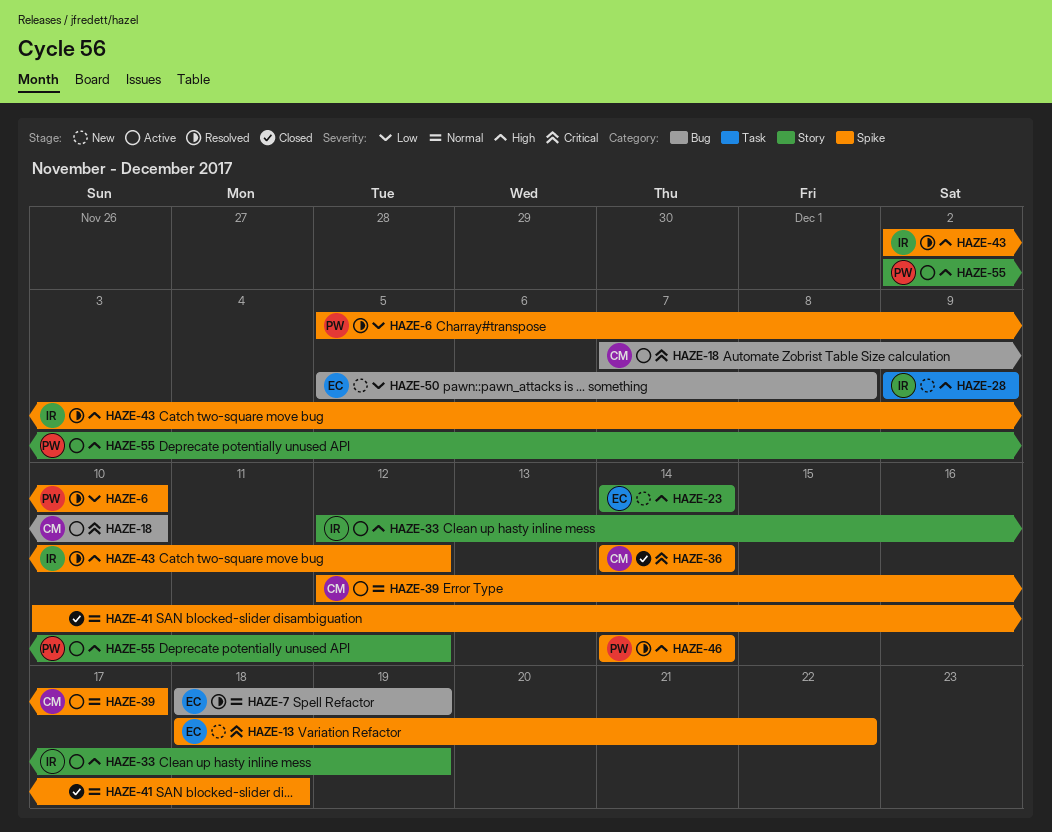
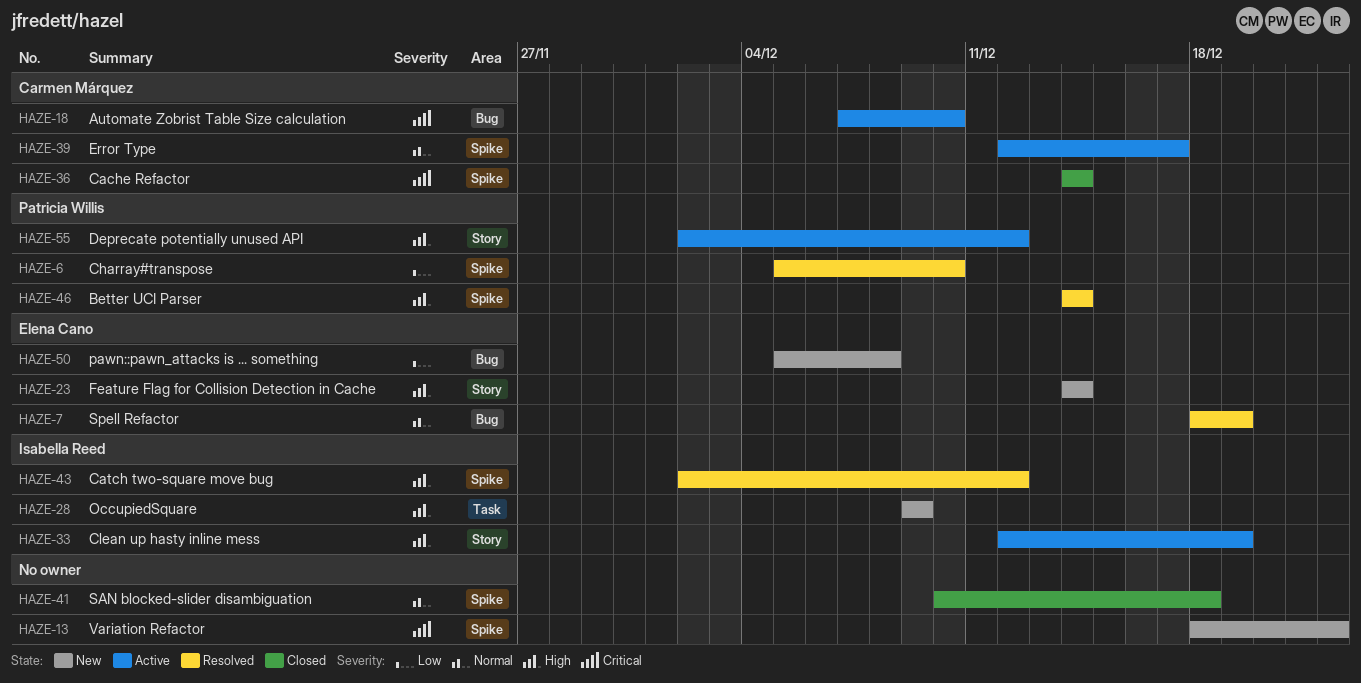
HAZE-13, owner: Elena Cano -> none

